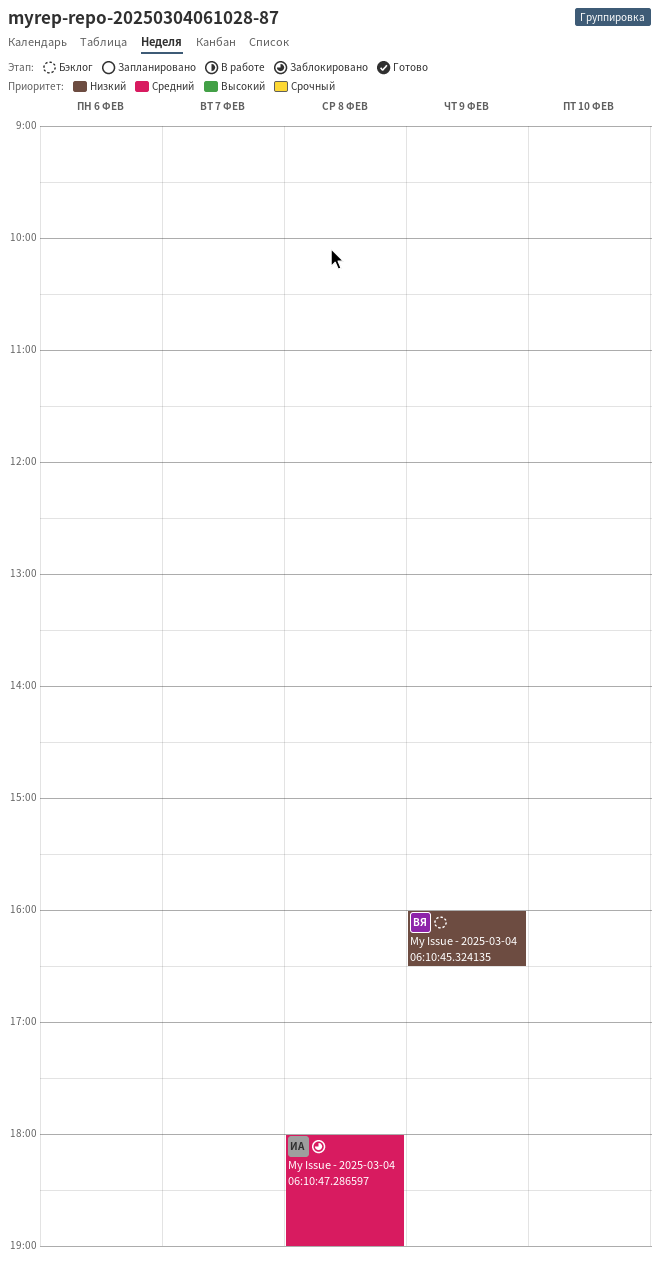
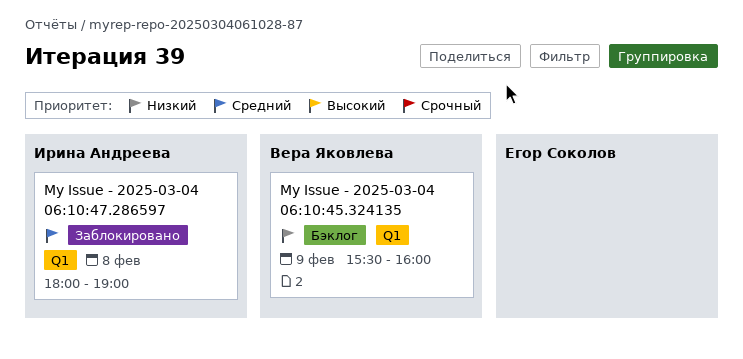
My Issue - 2025-03-04 06:10:45.324135, begins: 16:00 -> 15:30
My Issue - 2025-03-04 06:10:45.324135, ends: 16:30 -> 16:00

